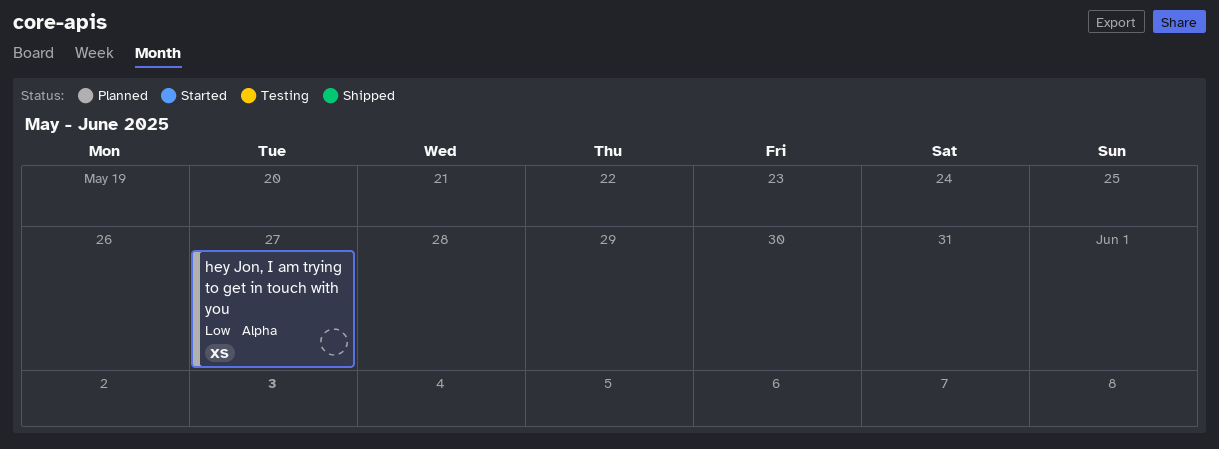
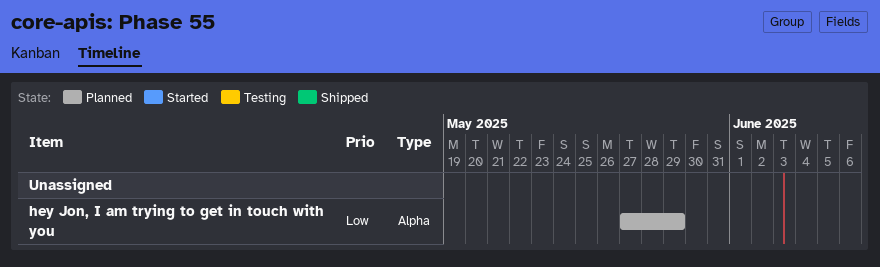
hey Jon, I am trying to get in touch with you, due: May 27 -> May 29

